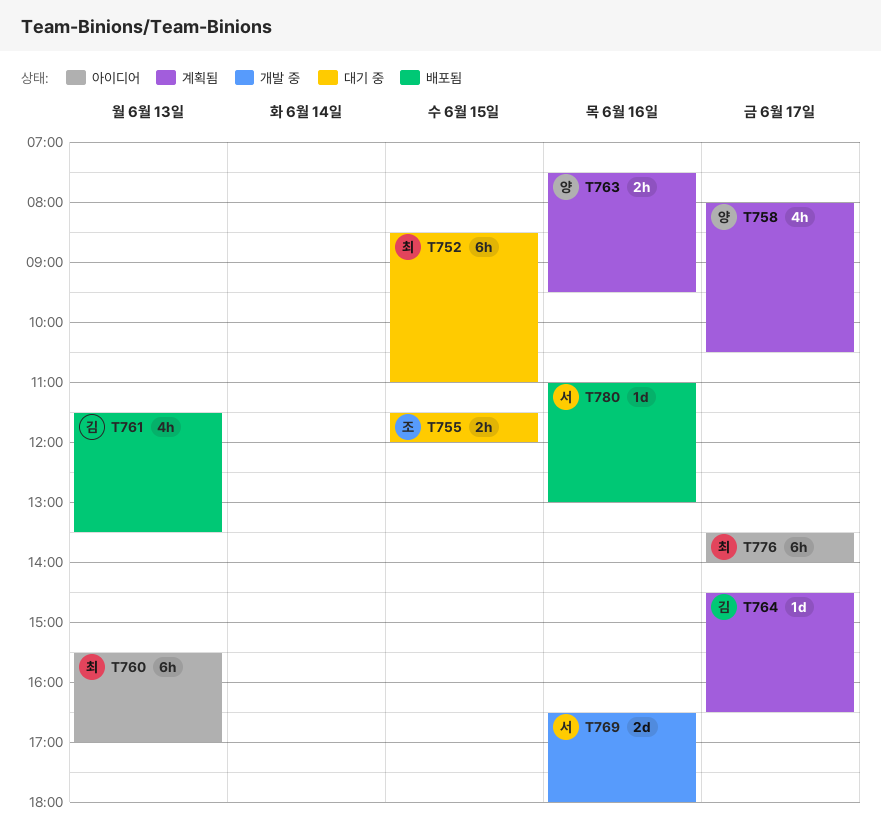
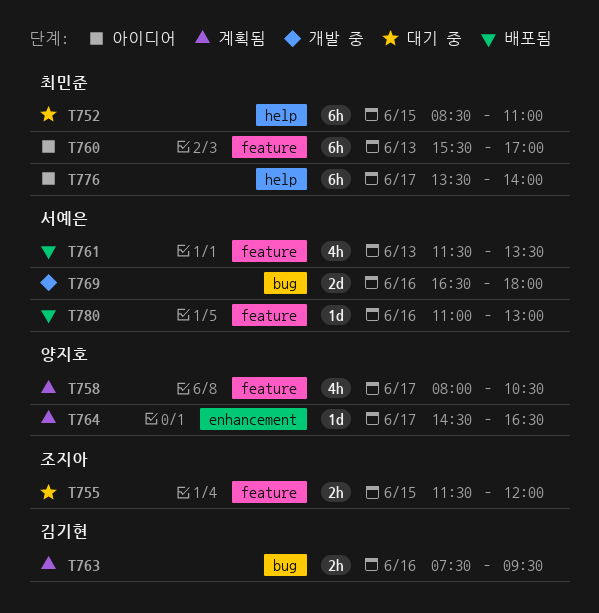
T761, owner: 김기현 -> 서예은
T763, owner: 양지호 -> 김기현
T764, owner: 김기현 -> 양지호

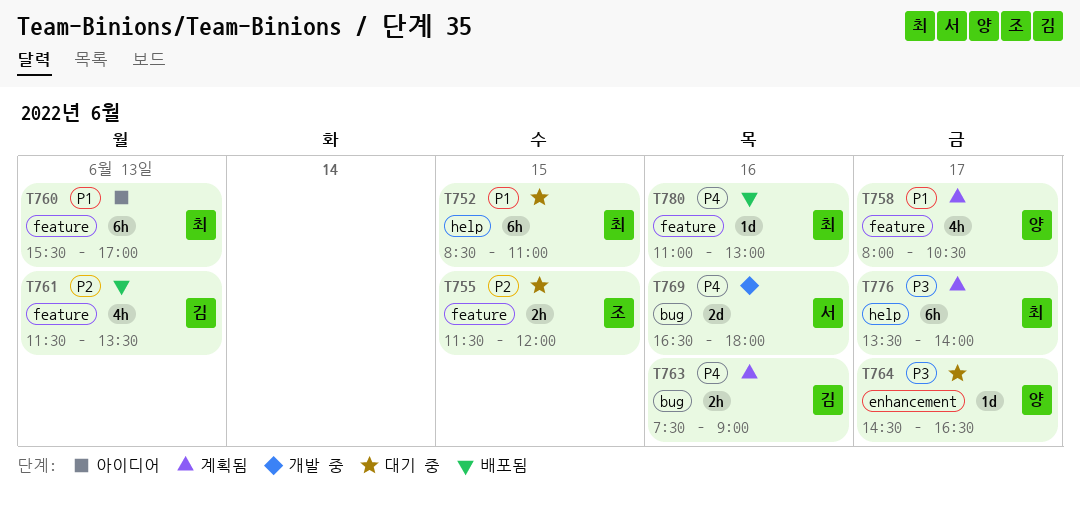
T761, owner: 서예은 -> 김기현
T763, ends: 09:30 -> 09:00
T764, status: 계획됨 -> 대기 중
T776, status: 아이디어 -> 계획됨
T780, owner: 서예은 -> 최민준

